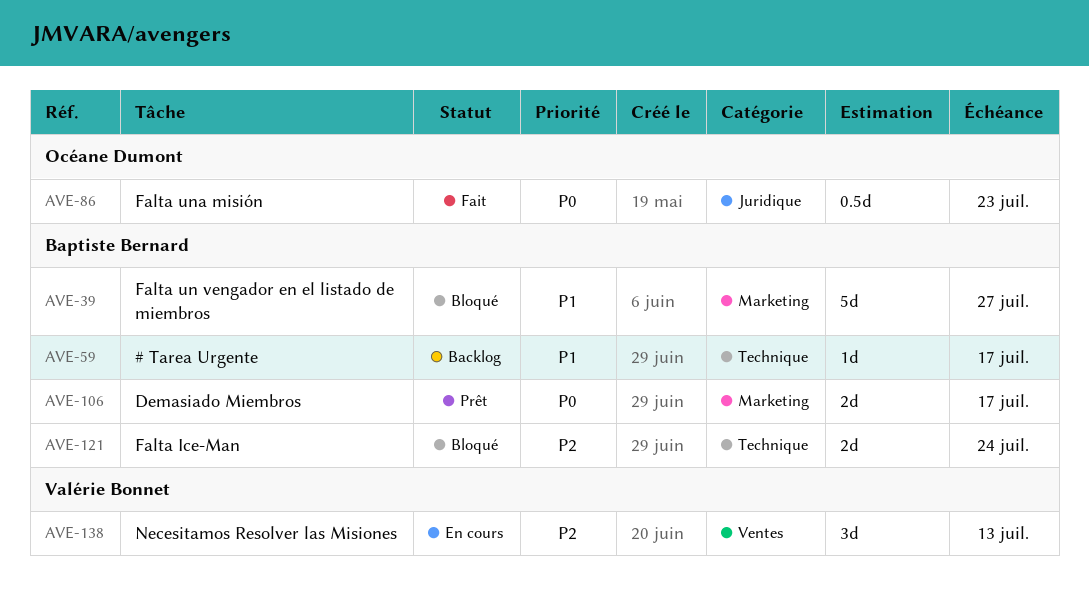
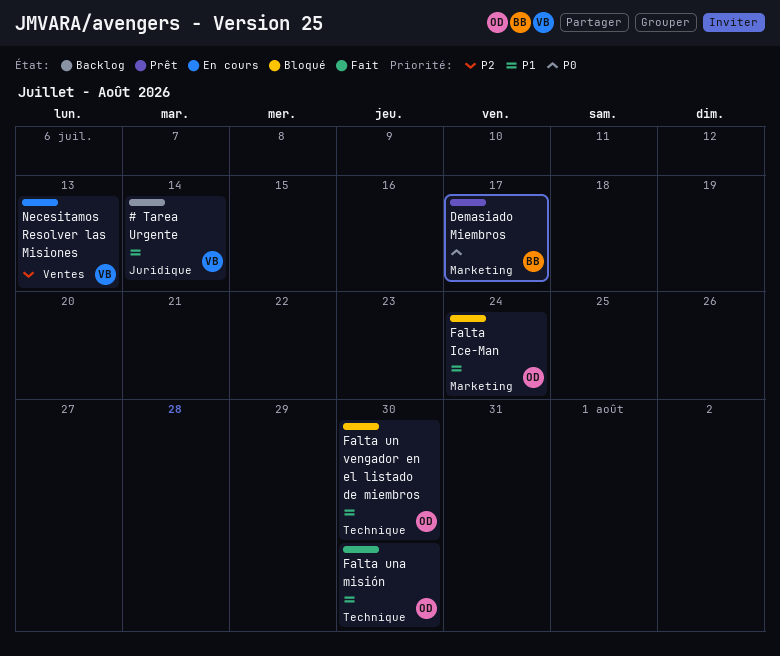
# Tarea Urgente, owner: Baptiste Bernard -> Valérie Bonnet
# Tarea Urgente, label: Technique -> Juridique
# Tarea Urgente, due: Jul 17 -> Jul 14
Falta Ice-Man, owner: Baptiste Bernard -> Océane Dumont
Falta Ice-Man, priority: P2 -> P1
Falta Ice-Man, label: Technique -> Marketing
Falta un vengador en el listado de miembros, owner: Baptiste Bernard -> Océane Dumont
Falta un vengador en el listado de miembros, label: Marketing -> Technique
Falta un vengador en el listado de miembros, due: Jul 27 -> Jul 30
Falta una misión, priority: P0 -> P1
Falta una misión, label: Juridique -> Technique
Falta una misión, due: Jul 23 -> Jul 30

